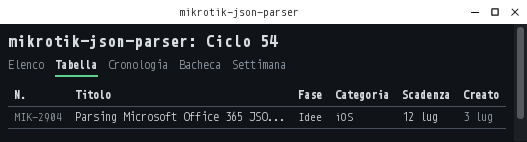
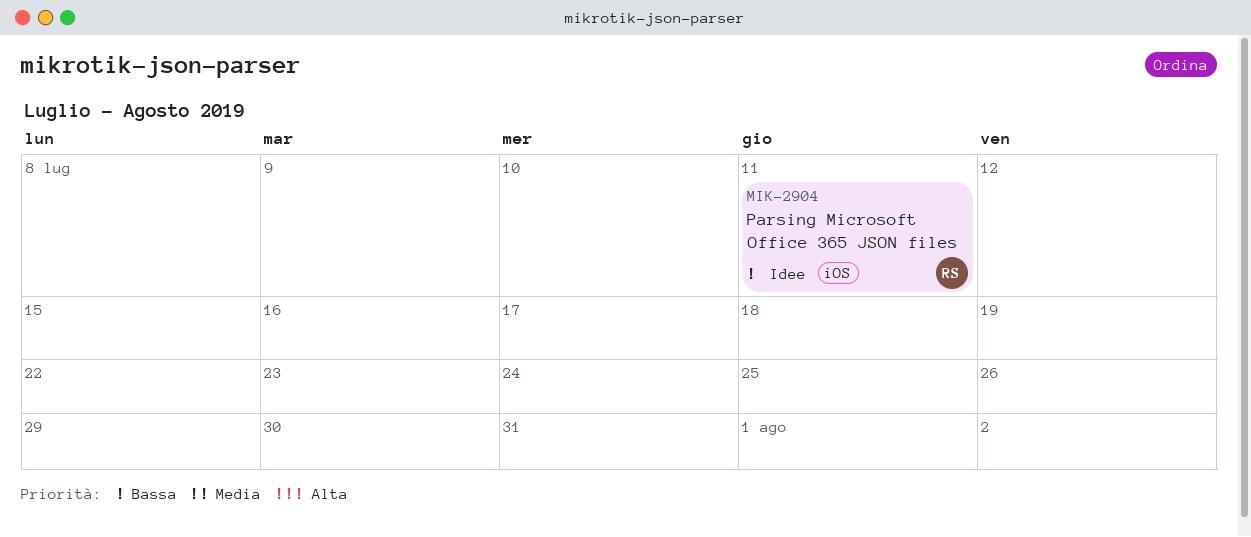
MIK-2904, due: Jul 12 -> Jul 11

